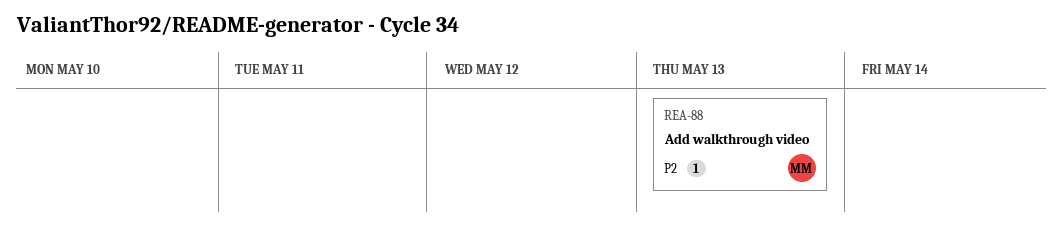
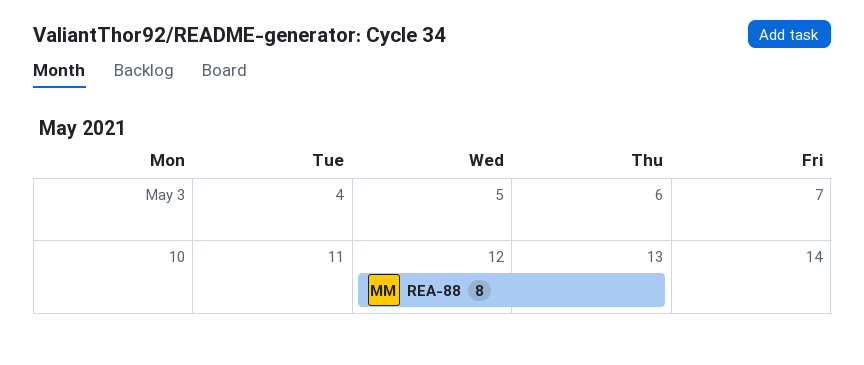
REA-88, estimate: 1 -> 8

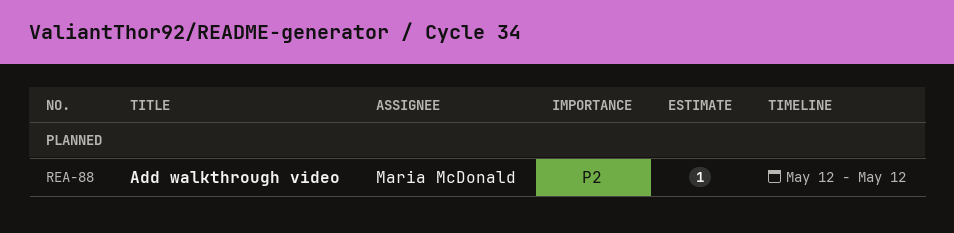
REA-88, estimate: 8 -> 1
REA-88, due: May 13 -> May 12

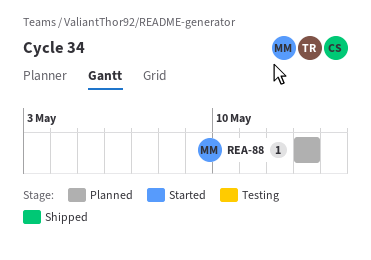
REA-88, start: May 12 -> May 13
REA-88, due: May 12 -> May 13

